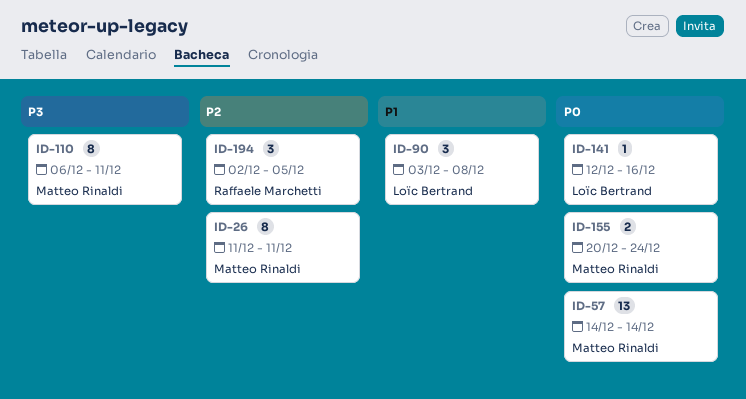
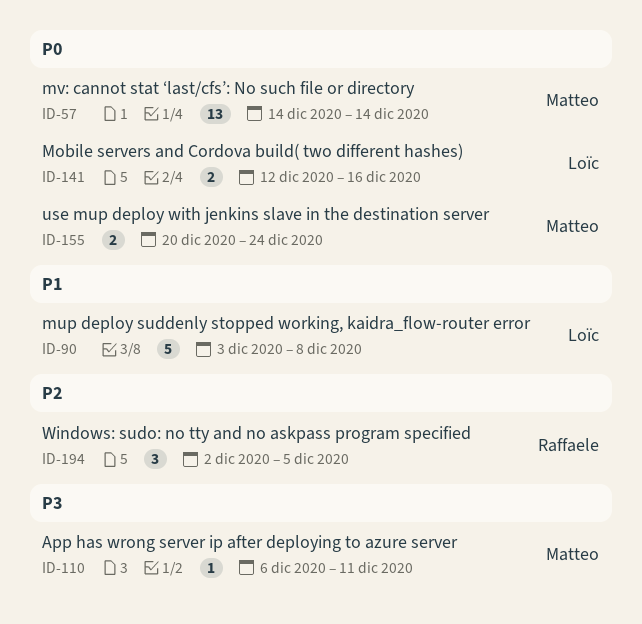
ID-26: present -> none
ID-90, estimate: 3 -> 5
ID-110, estimate: 8 -> 1
ID-141, estimate: 1 -> 2

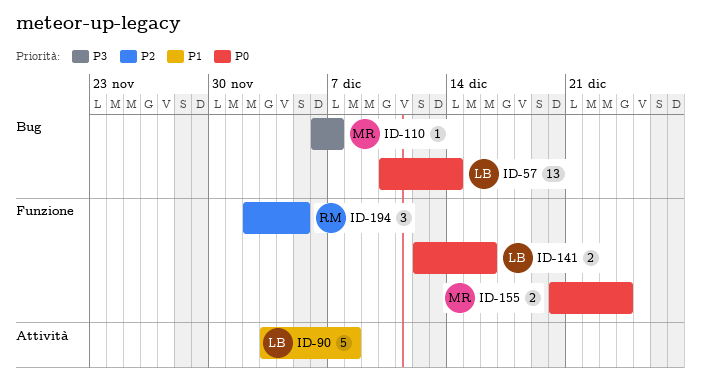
ID-57, owner: Matteo -> Loïc
ID-57, start: Dec 14 -> Dec 10
ID-110, due: Dec 11 -> Dec 7

